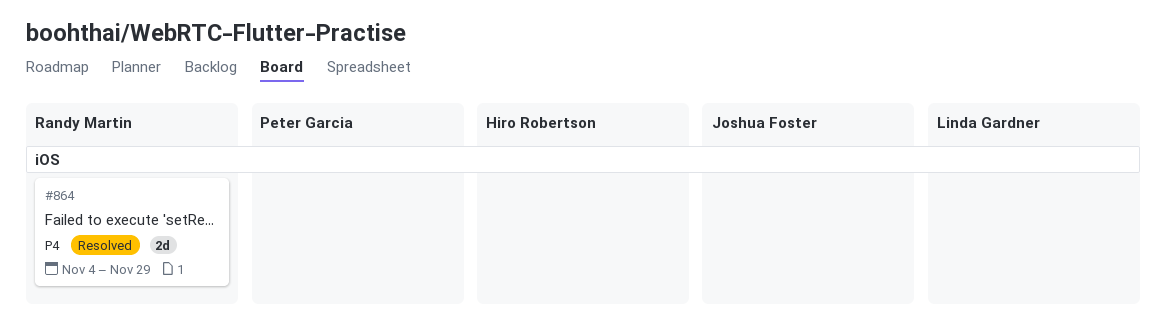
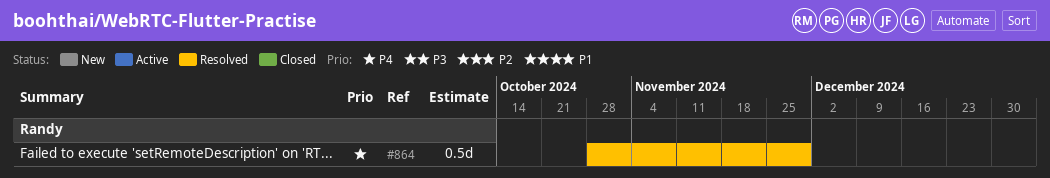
#864, estimate: 2d -> 0.5d
#864, start: Nov 4 -> Oct 28

